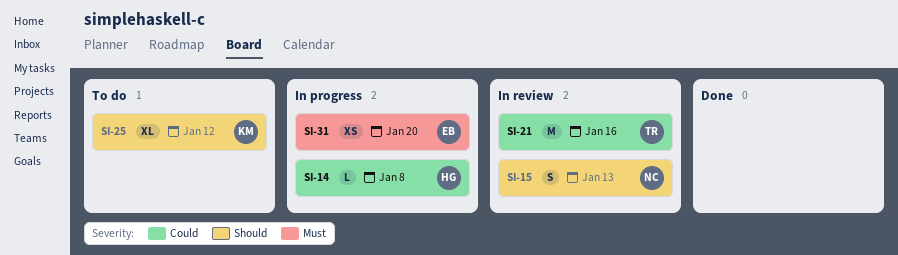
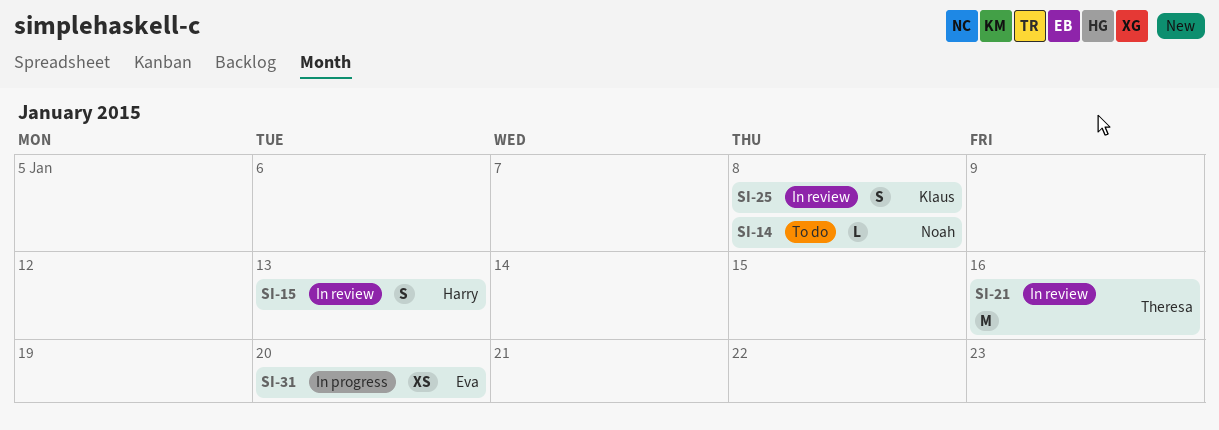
SI-14, status: In progress -> To do
SI-14, owner: Harry -> Noah
SI-15, owner: Noah -> Harry
SI-25, status: To do -> In review
SI-25, estimate: XL -> S
SI-25, due: Jan 12 -> Jan 8

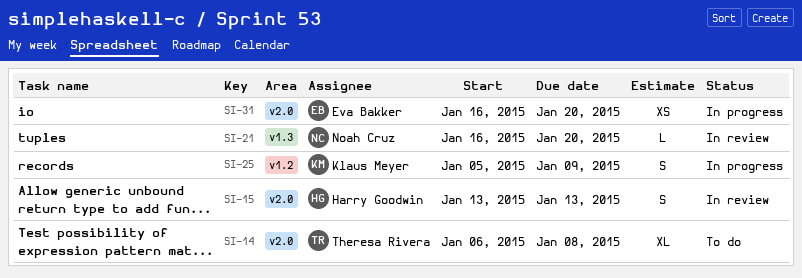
SI-14, owner: Noah Cruz -> Theresa Rivera
SI-14, estimate: L -> XL
SI-21, owner: Theresa Rivera -> Noah Cruz
SI-21, estimate: M -> L
SI-21, due: Jan 16 -> Jan 20
SI-25, status: In review -> In progress
SI-25, due: Jan 8 -> Jan 9

